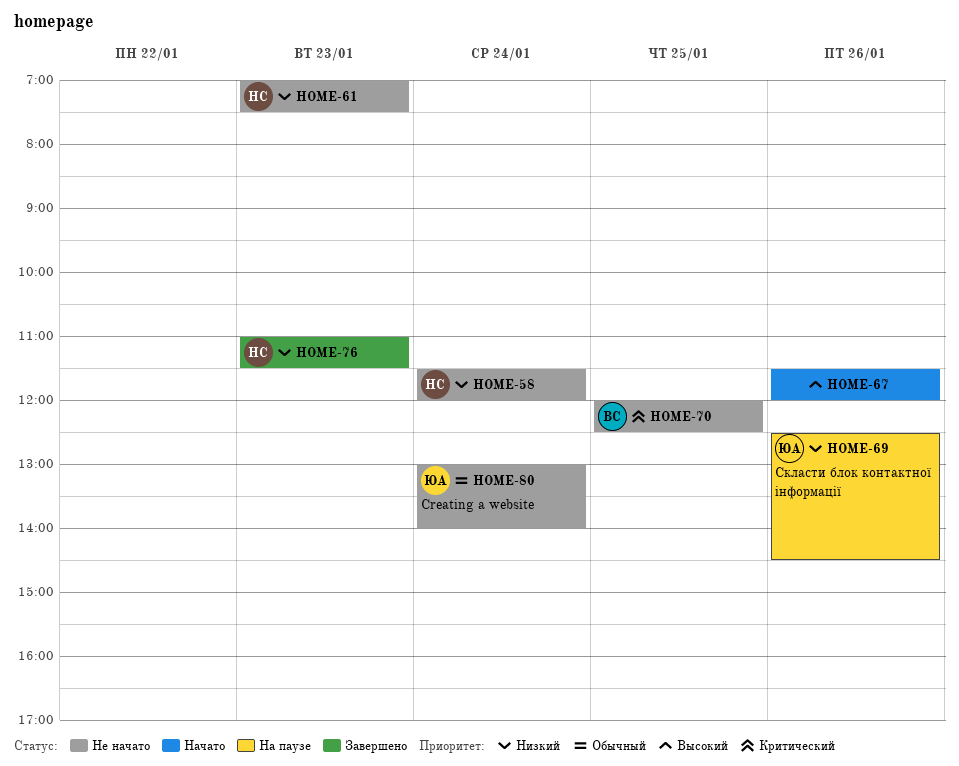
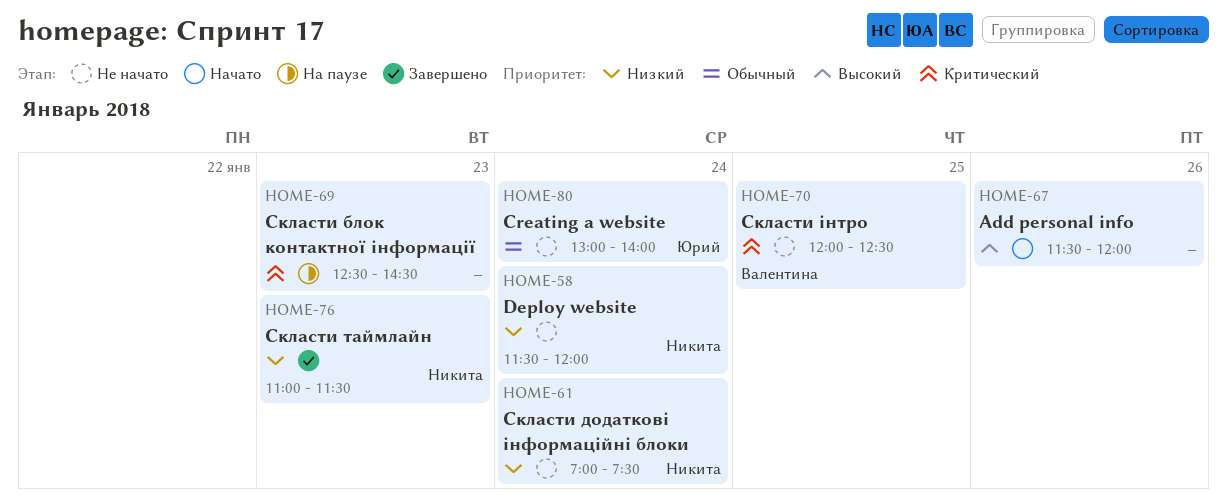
HOME-61, day: Jan 23 -> Jan 24
HOME-69, owner: Юрий -> none
HOME-69, priority: Низкий -> Критический
HOME-69, day: Jan 26 -> Jan 23

